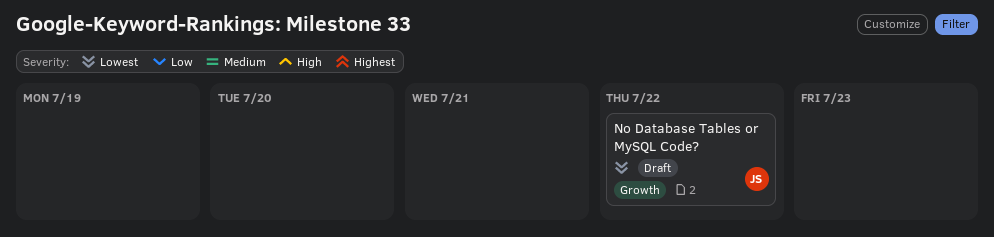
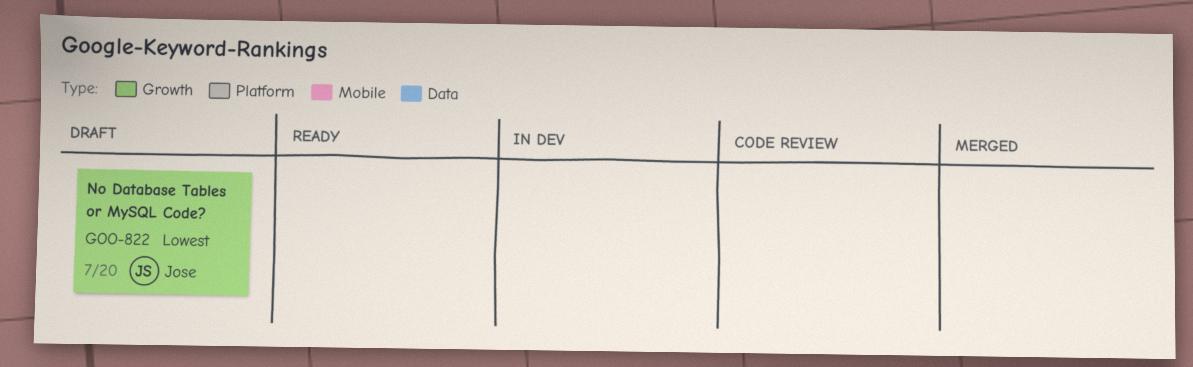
No Database Tables or MySQL Code?, due: Jul 22 -> Jul 20

